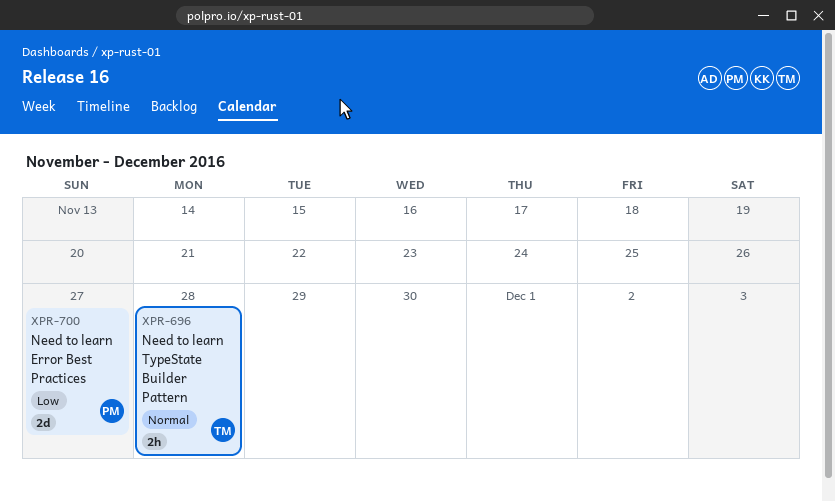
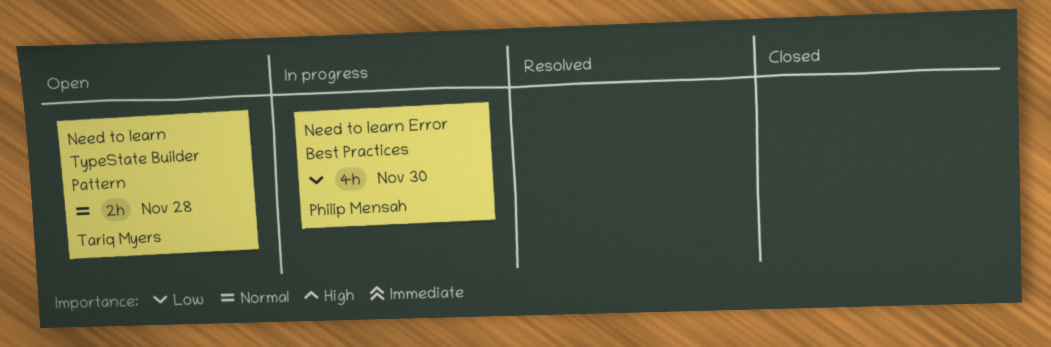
Need to learn Error Best Practices, estimate: 2d -> 4h
Need to learn Error Best Practices, due: Nov 27 -> Nov 30

